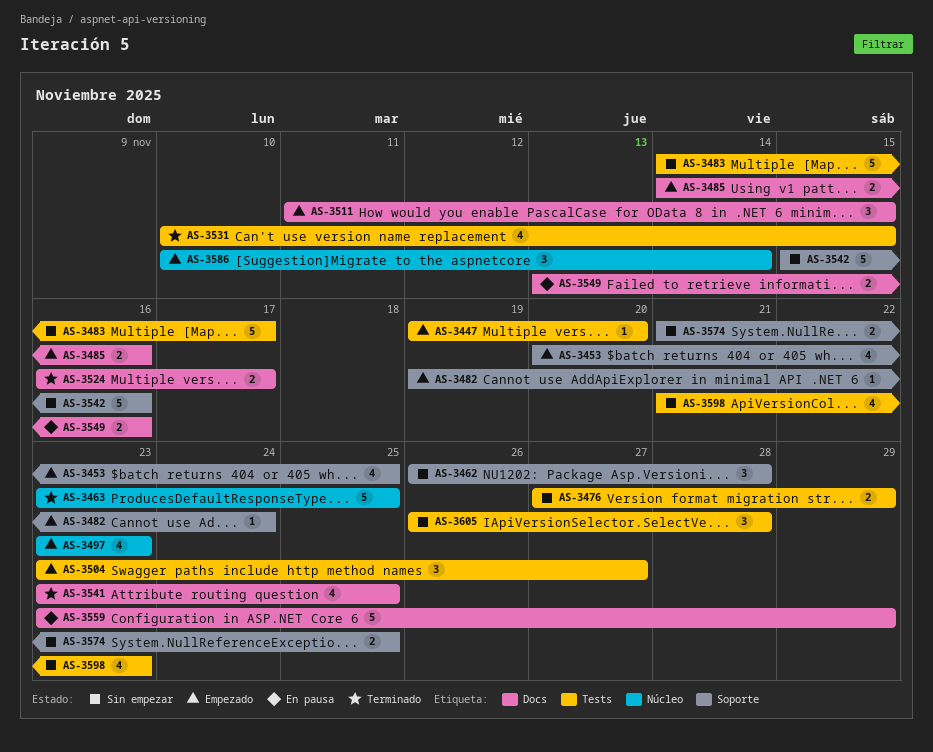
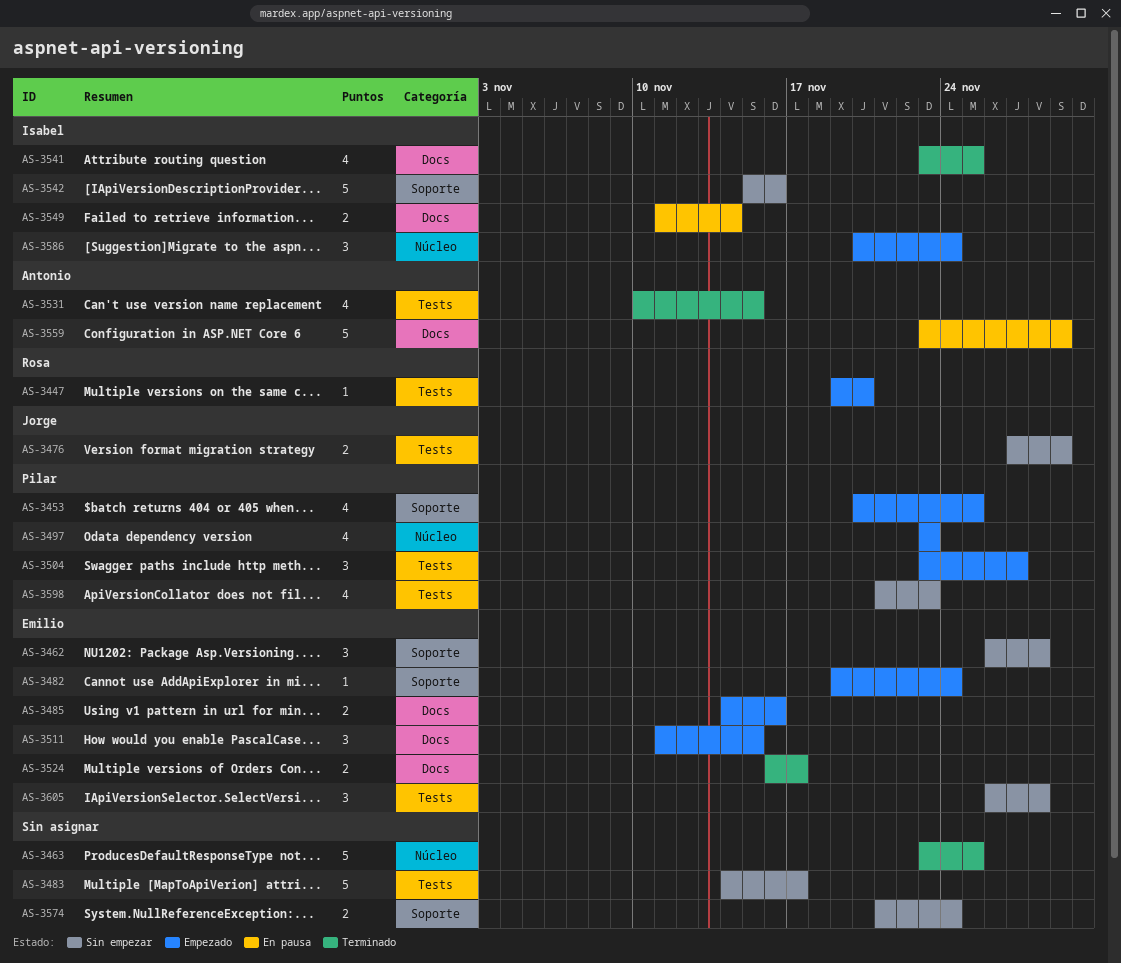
AS-3549, start: Nov 13 -> Nov 11
AS-3549, due: Nov 16 -> Nov 14
AS-3574, due: Nov 25 -> Nov 24
AS-3586, start: Nov 10 -> Nov 20
AS-3586, due: Nov 14 -> Nov 24

